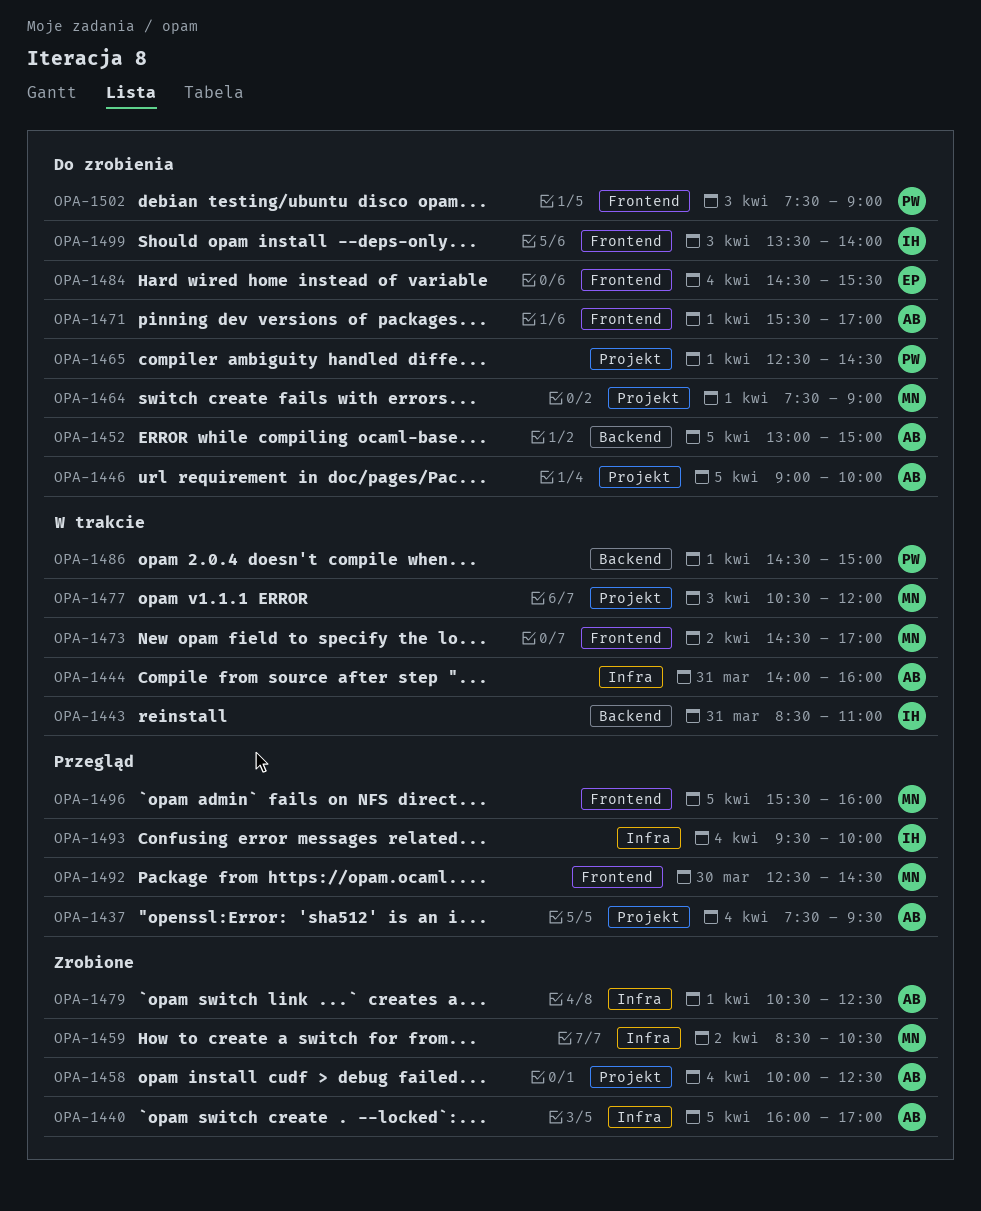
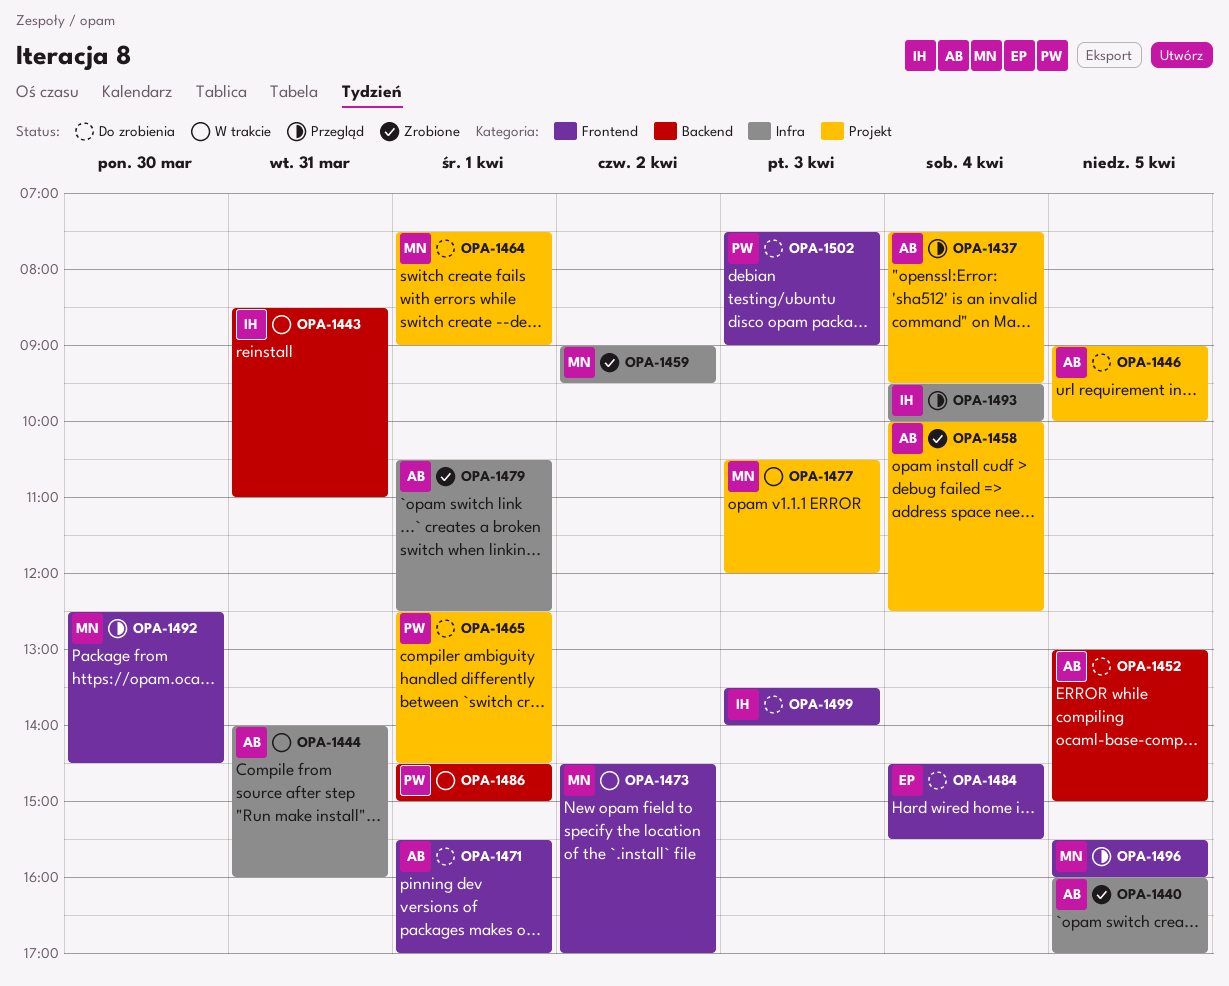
OPA-1459, begins: 08:30 -> 09:00
OPA-1459, ends: 10:30 -> 09:30

